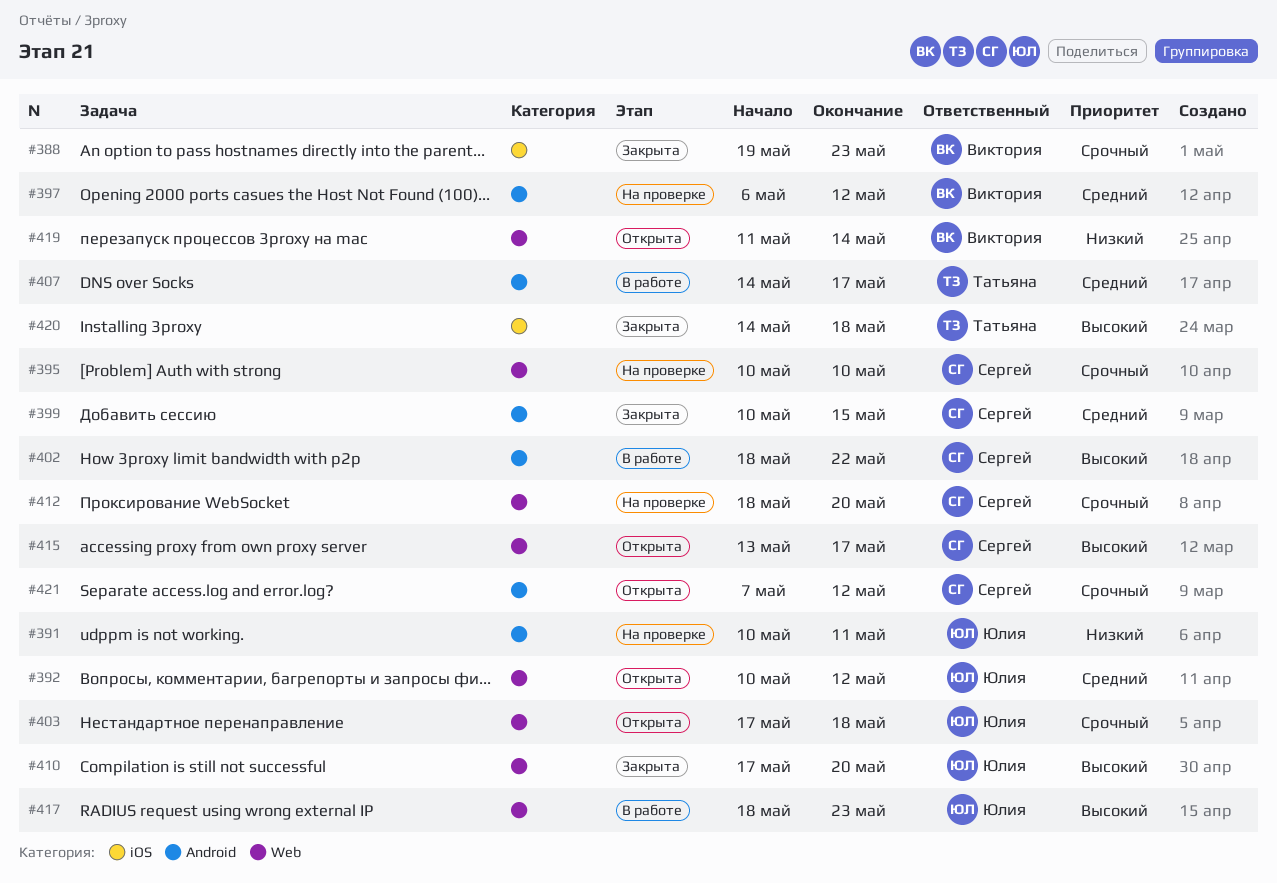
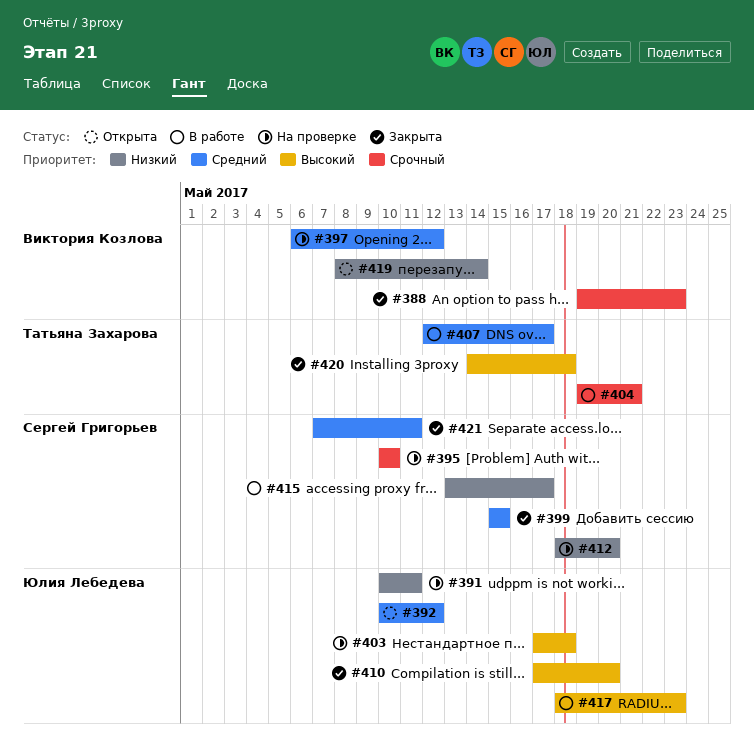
#399, start: May 10 -> May 15
#402: present -> none
#403, status: Открыта -> На проверке
#403, priority: Срочный -> Высокий
#404: none -> present
#407, start: May 14 -> May 12
#412, priority: Срочный -> Низкий
#415, status: Открыта -> В работе
#415, priority: Высокий -> Низкий
#419, start: May 11 -> May 8
#421, status: Открыта -> Закрыта
#421, priority: Срочный -> Средний
#421, due: May 12 -> May 11

